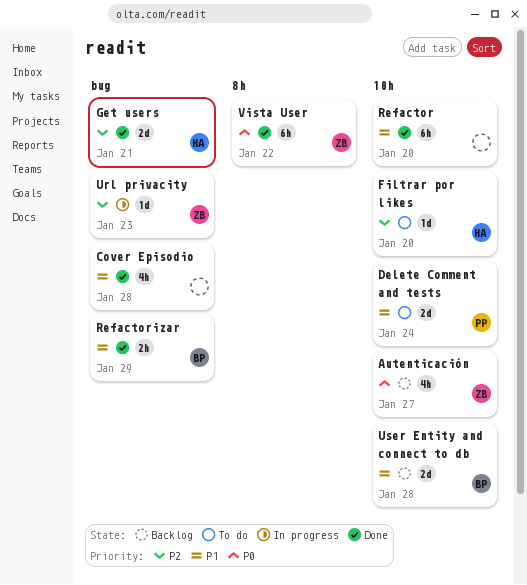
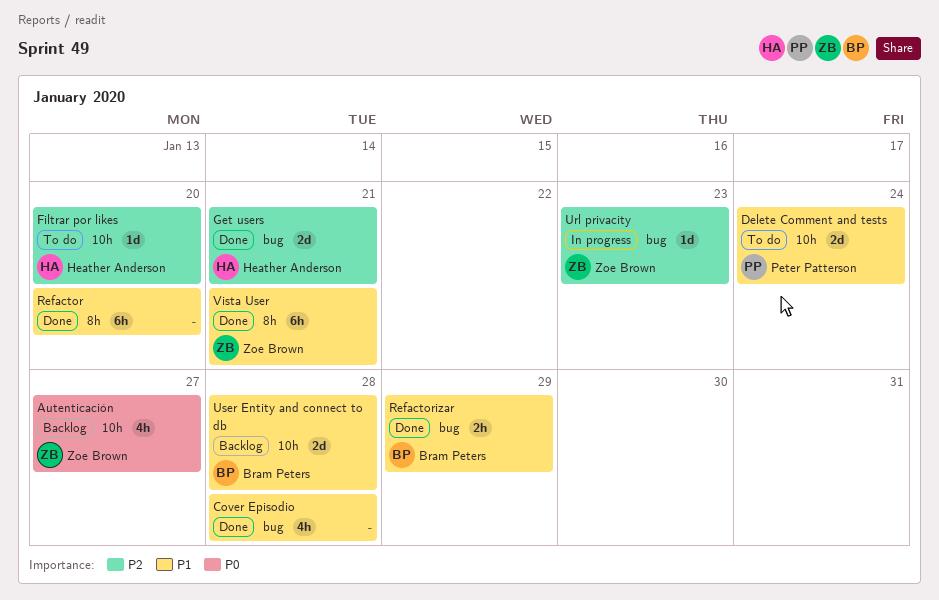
Refactor, label: 10h -> 8h
Vista User, priority: P0 -> P1
Vista User, due: Jan 22 -> Jan 21

